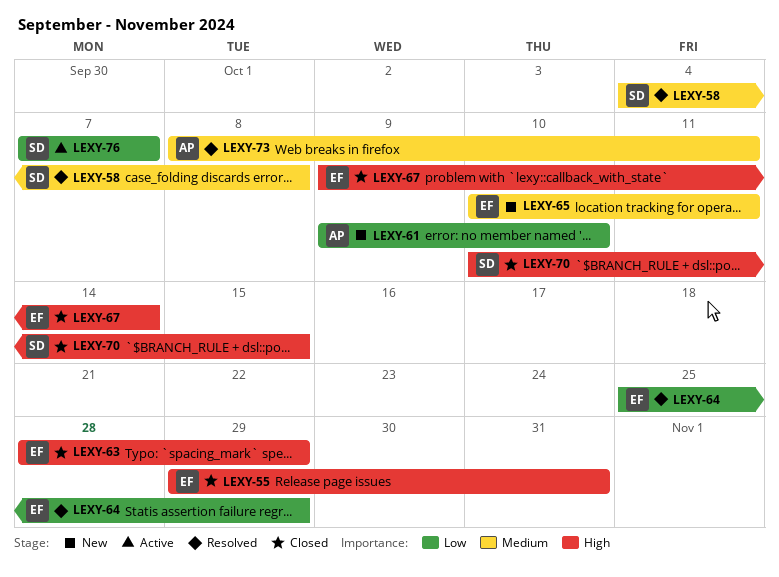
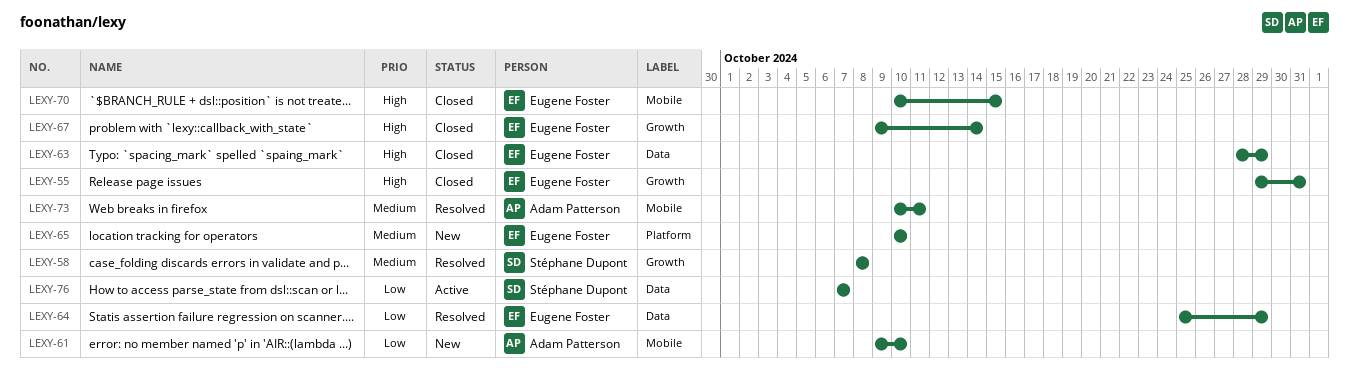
LEXY-58, start: Oct 4 -> Oct 8
LEXY-65, due: Oct 11 -> Oct 10
LEXY-70, owner: Stéphane Dupont -> Eugene Foster
LEXY-73, start: Oct 8 -> Oct 10

